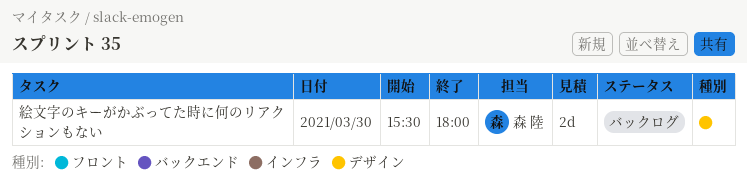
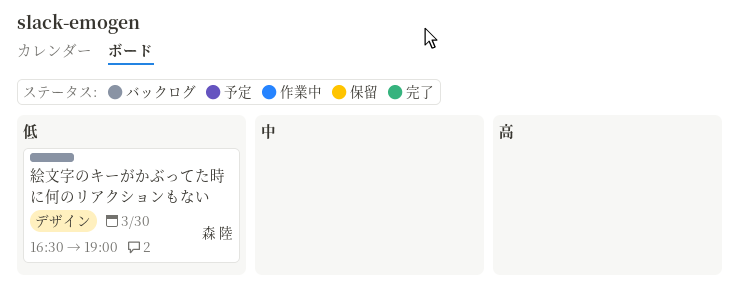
絵文字のキーがかぶってた時に何のリアクションもない, begins: 15:30 -> 16:30
絵文字のキーがかぶってた時に何のリアクションもない, ends: 18:00 -> 19:00

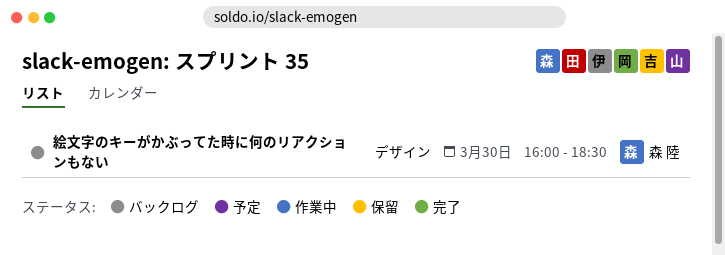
絵文字のキーがかぶってた時に何のリアクションもない, begins: 16:30 -> 16:00
絵文字のキーがかぶってた時に何のリアクションもない, ends: 19:00 -> 18:30

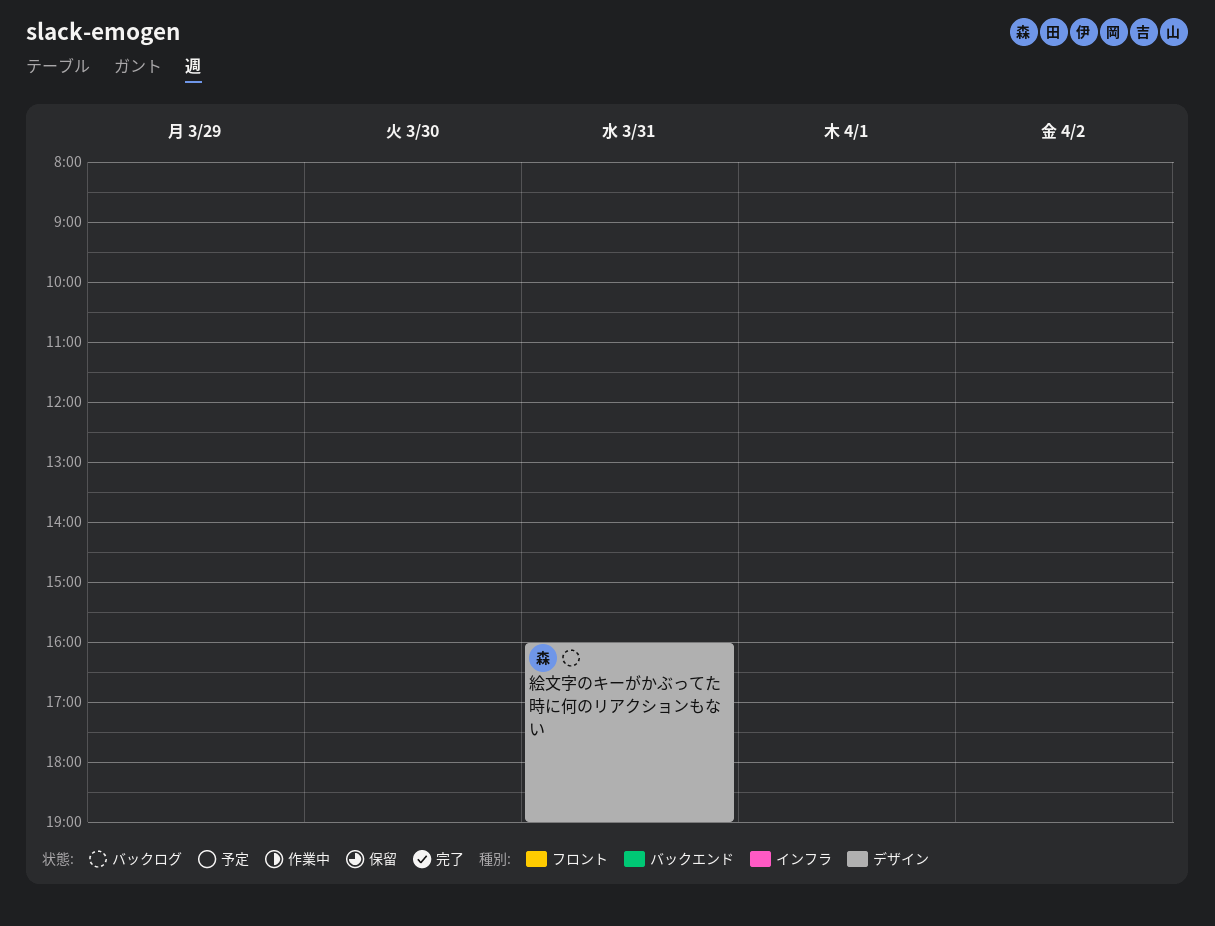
絵文字のキーがかぶってた時に何のリアクションもない, day: Mar 30 -> Mar 31
絵文字のキーがかぶってた時に何のリアクションもない, ends: 18:30 -> 19:00

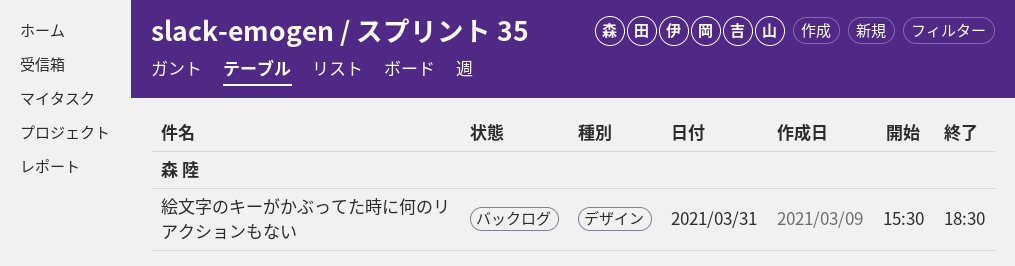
絵文字のキーがかぶってた時に何のリアクションもない, begins: 16:00 -> 15:30
絵文字のキーがかぶってた時に何のリアクションもない, ends: 19:00 -> 18:30

